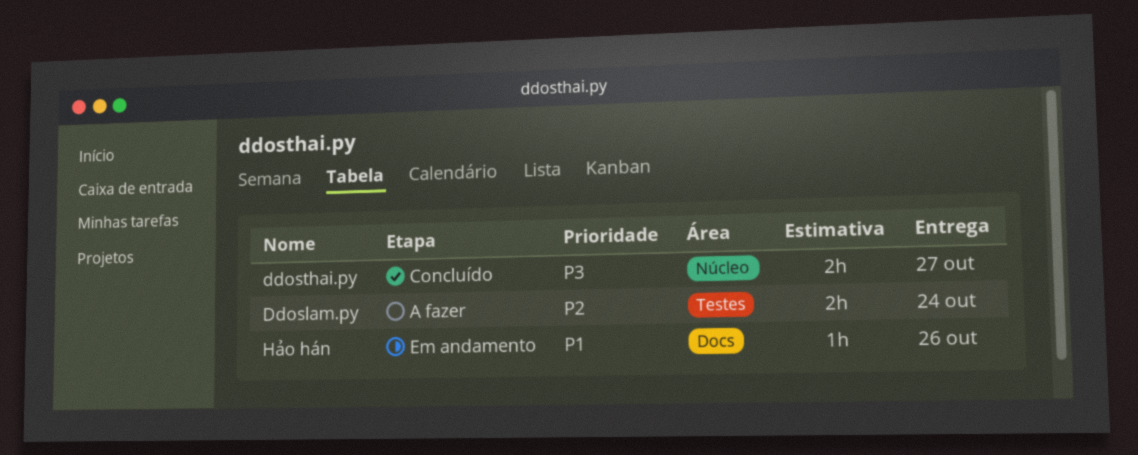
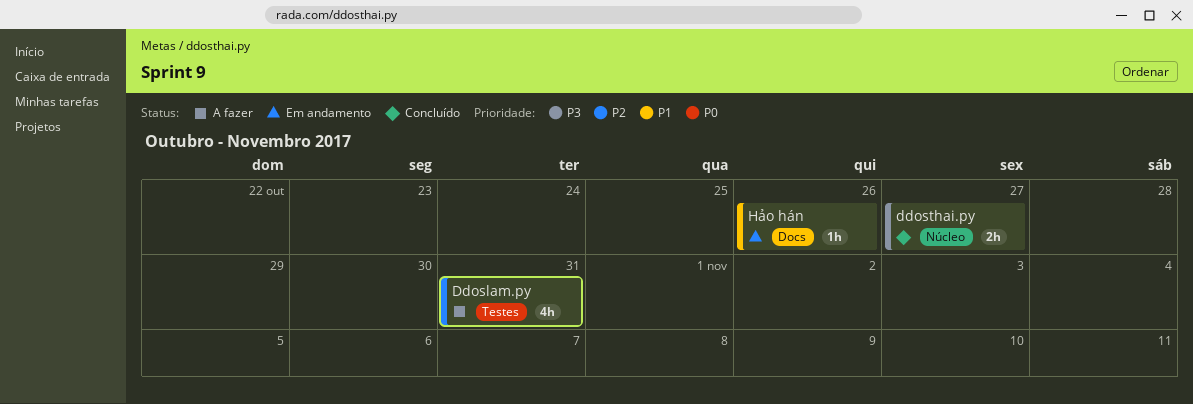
Ddoslam.py, estimate: 2h -> 4h
Ddoslam.py, due: Oct 24 -> Oct 31

